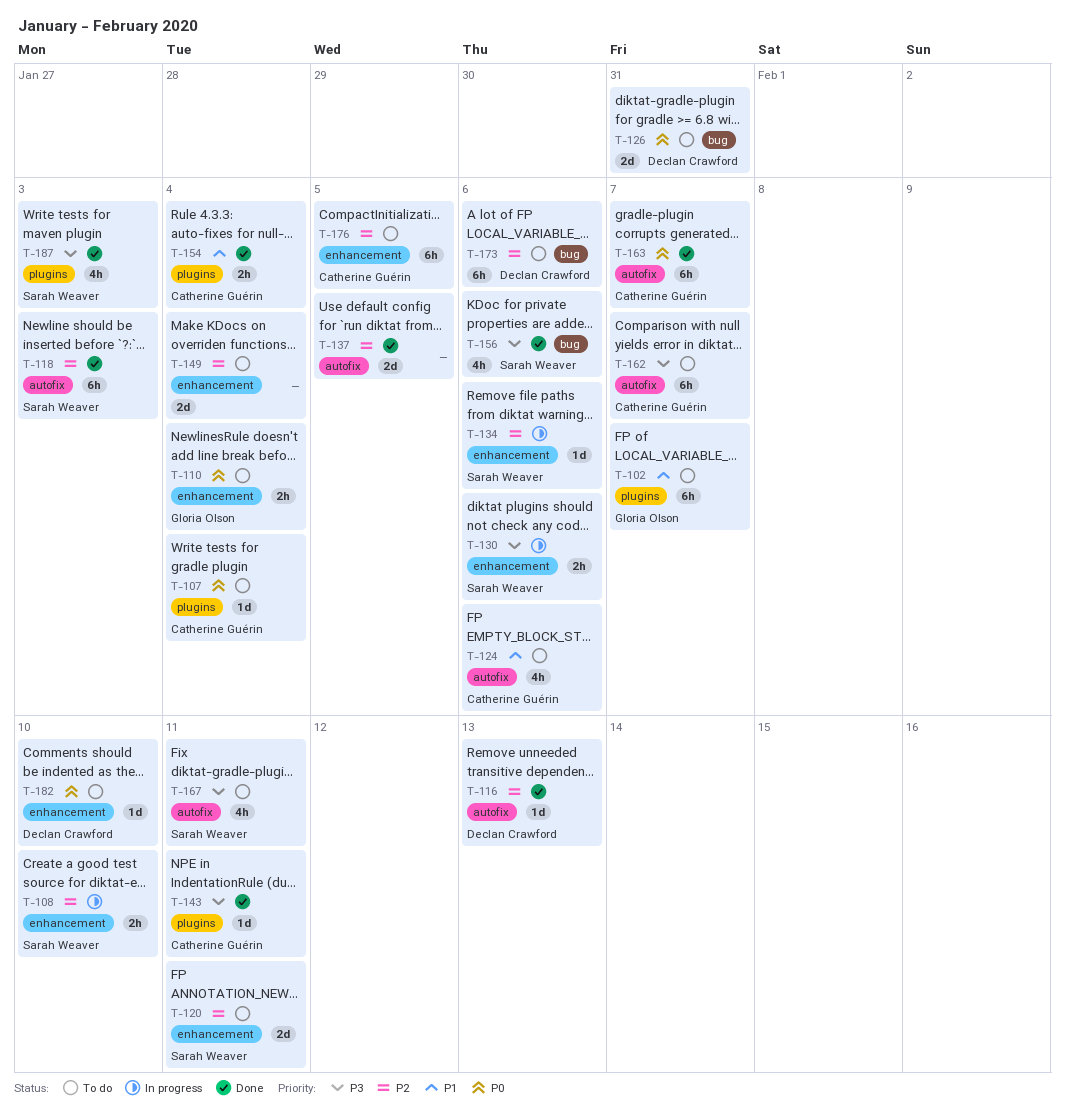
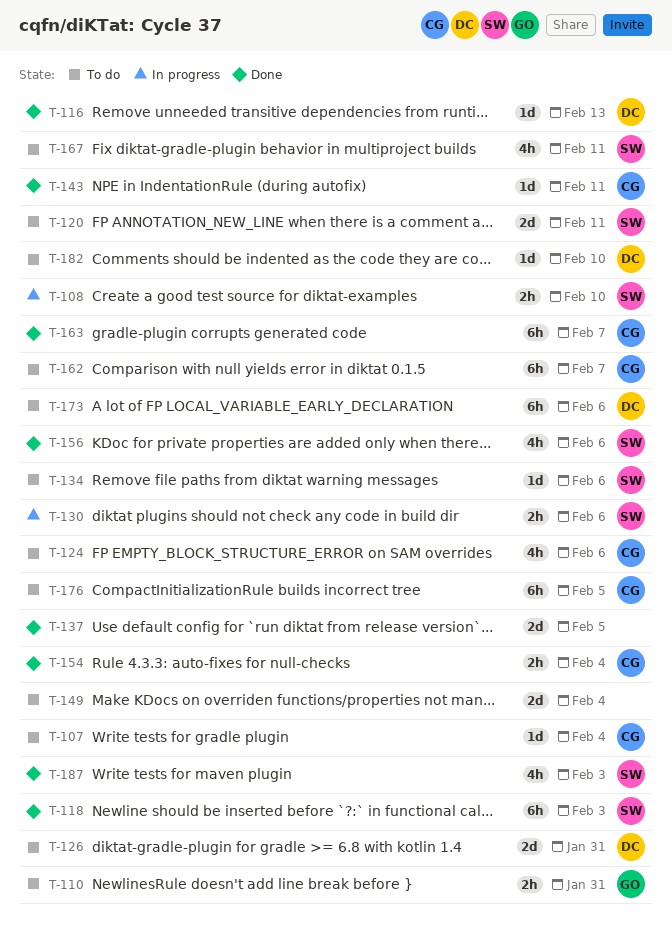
T-102: present -> none
T-110, due: Feb 4 -> Jan 31
T-134, status: In progress -> To do

